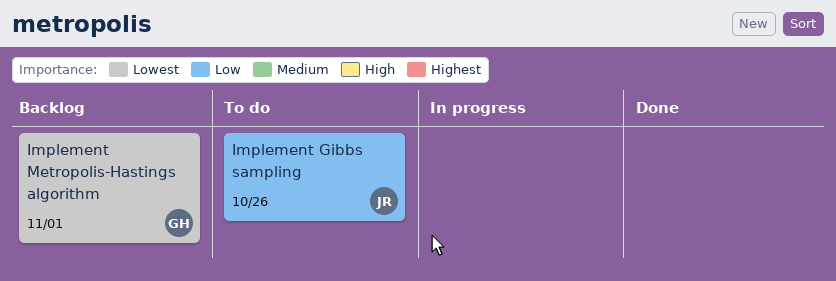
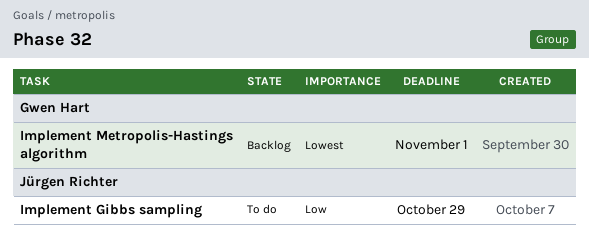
Implement Gibbs sampling, due: Oct 26 -> Oct 29

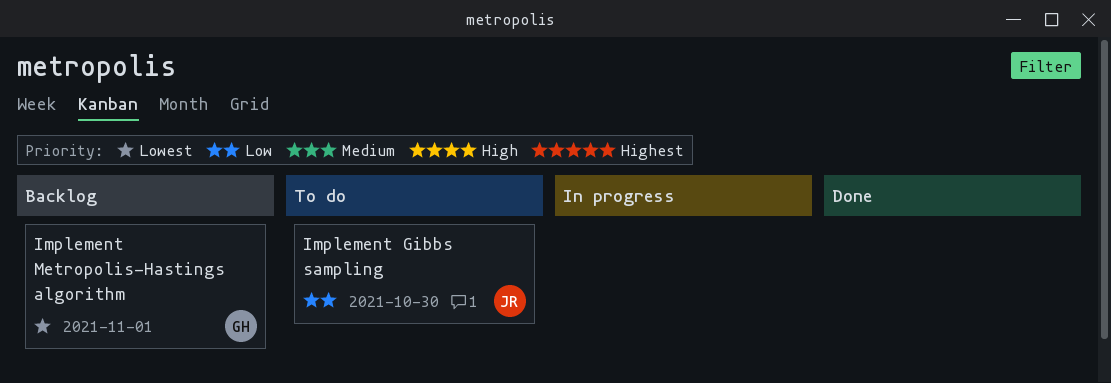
Implement Gibbs sampling, due: Oct 29 -> Oct 30

